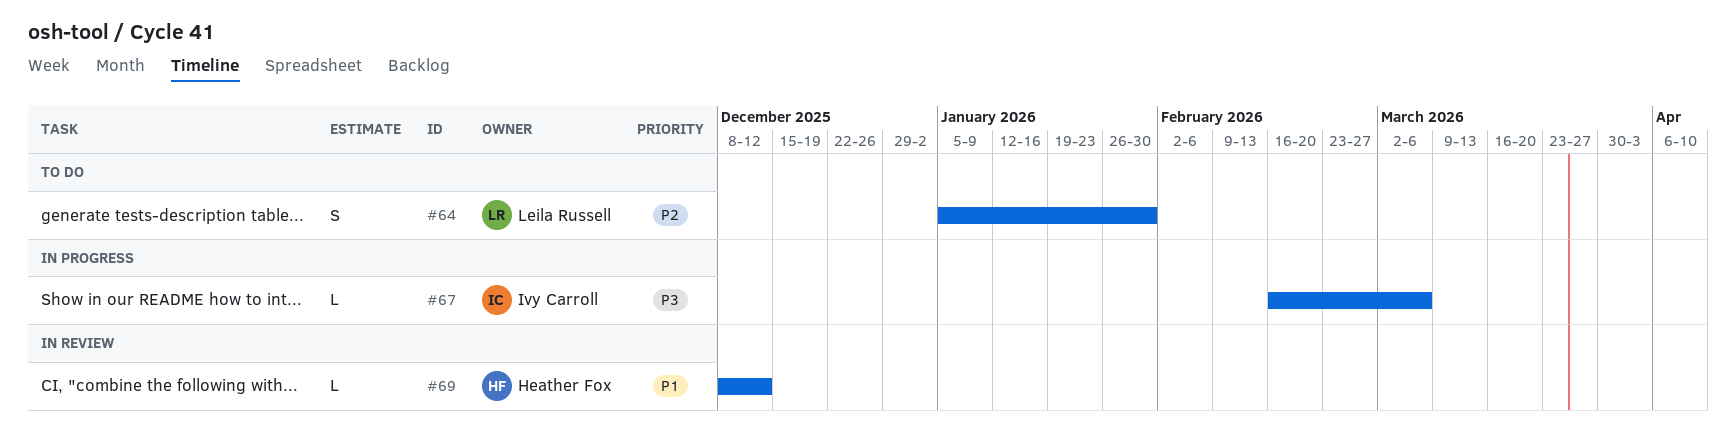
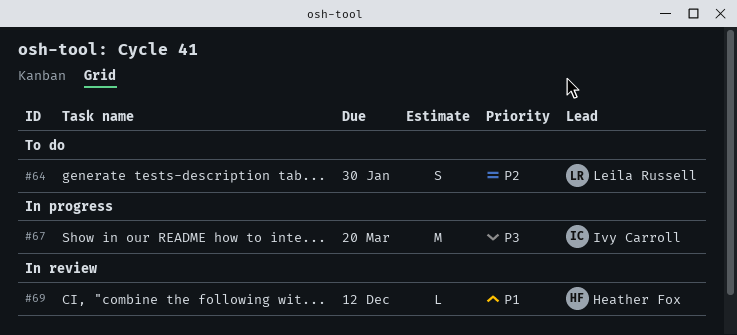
#67, estimate: L -> M
#67, due: Mar 6 -> Mar 20

